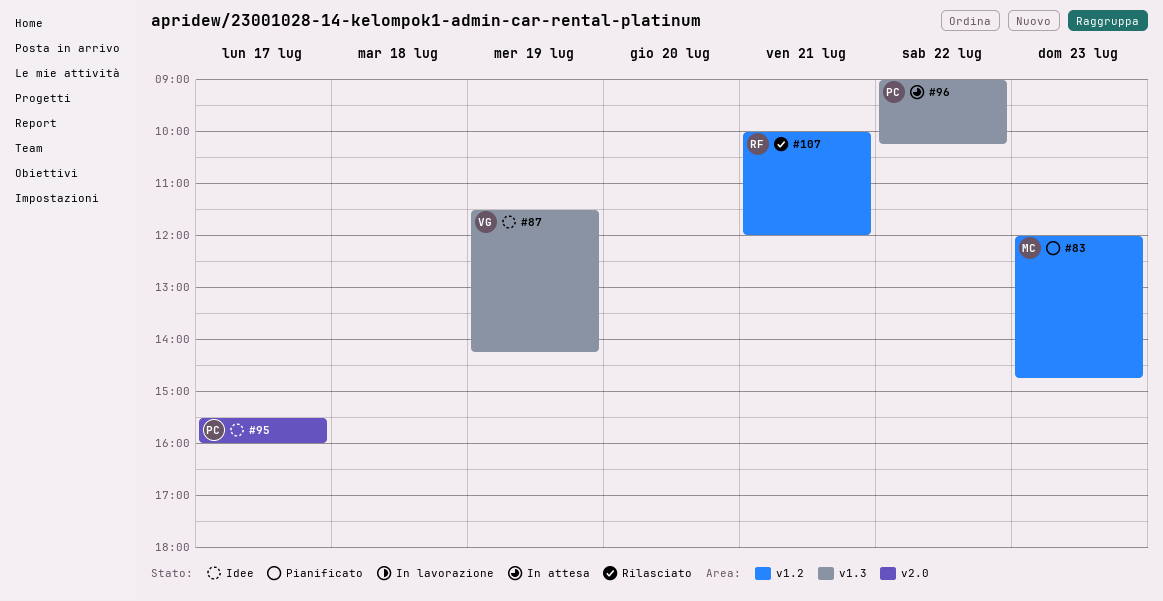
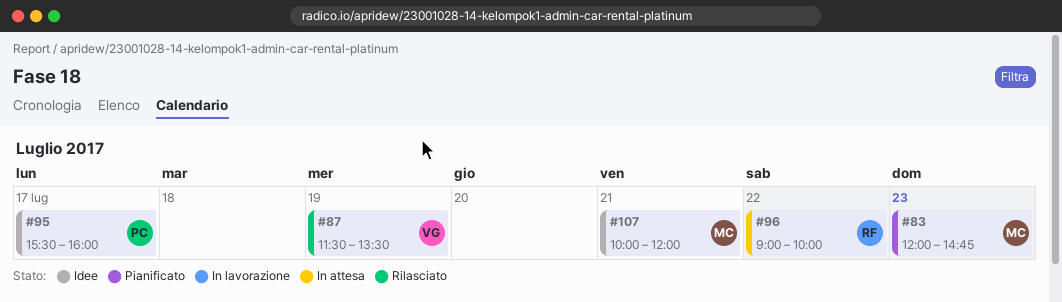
#87, status: Idee -> Rilasciato
#87, ends: 14:15 -> 13:30
#96, owner: PC -> RF
#96, ends: 10:15 -> 10:00
#107, status: Rilasciato -> Idee
#107, owner: RF -> MC

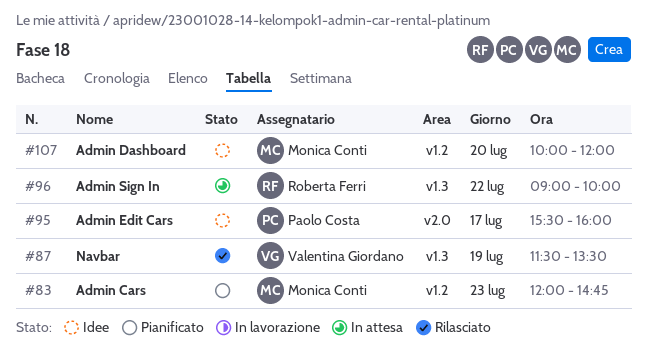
#107, day: Jul 21 -> Jul 20

